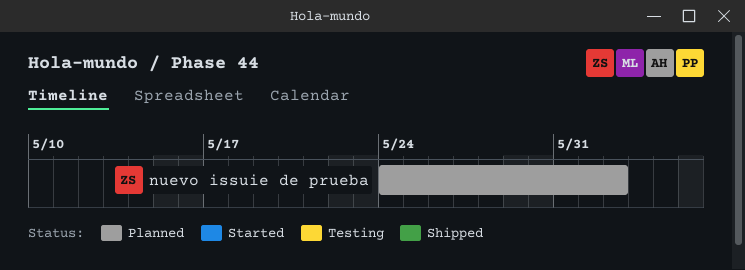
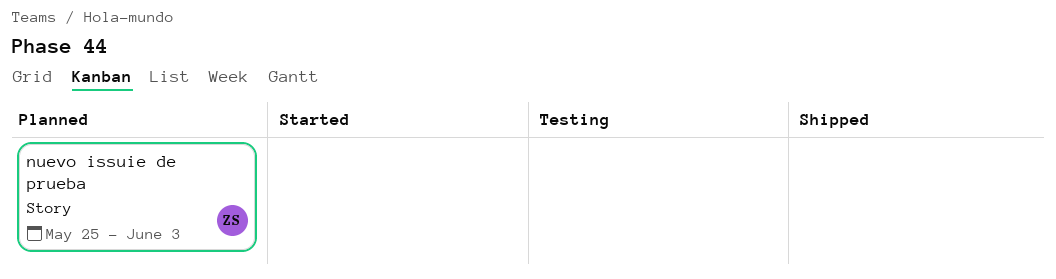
nuevo issuie de prueba, start: May 24 -> May 25
nuevo issuie de prueba, due: Jun 2 -> Jun 3

